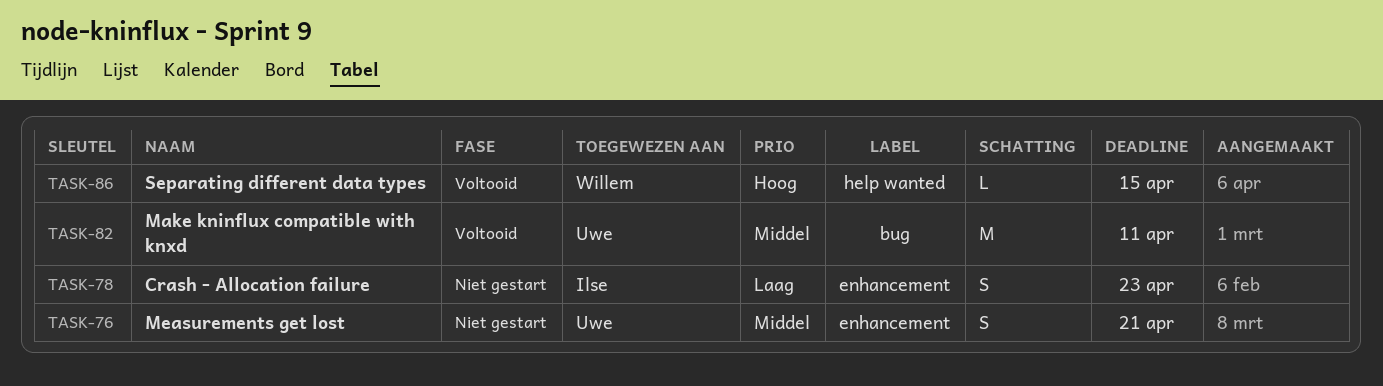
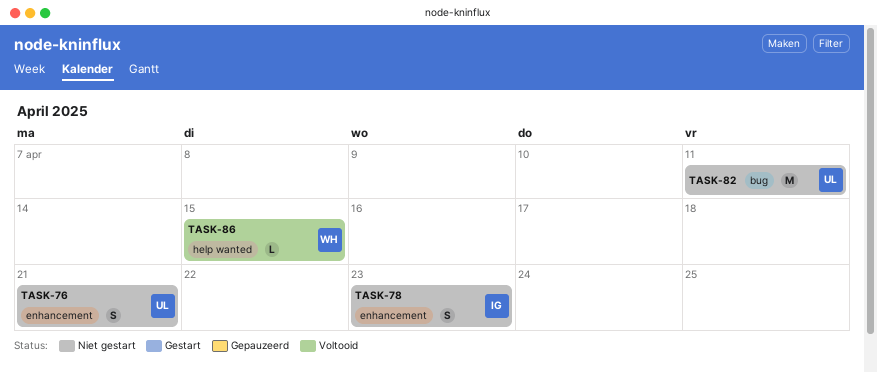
TASK-82, status: Voltooid -> Niet gestart

